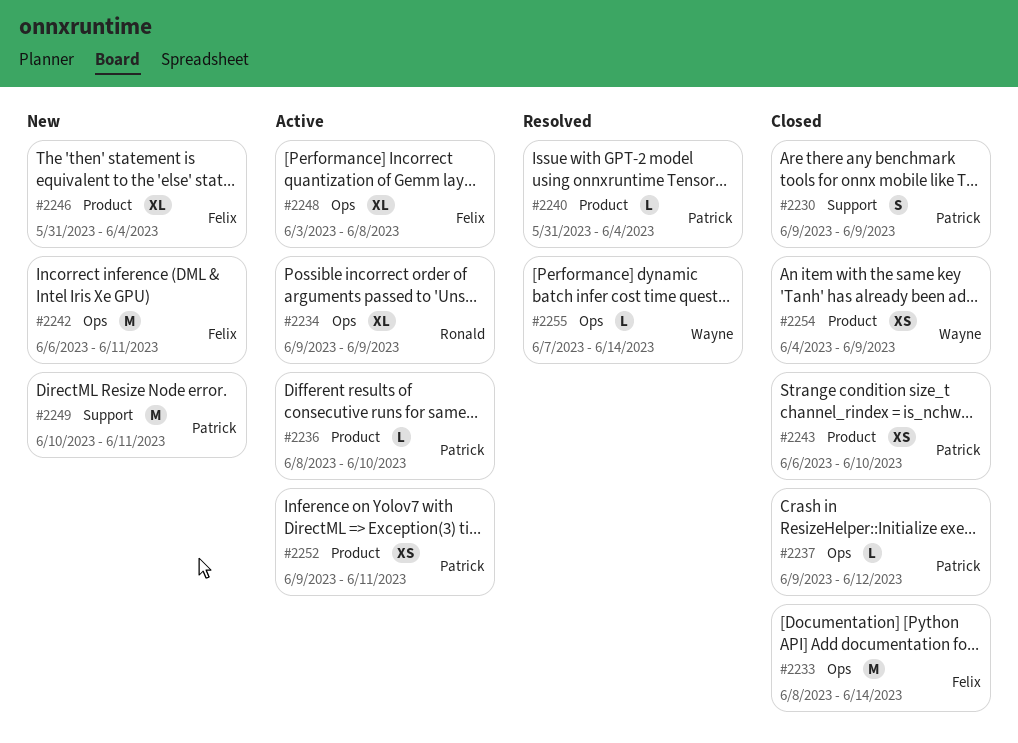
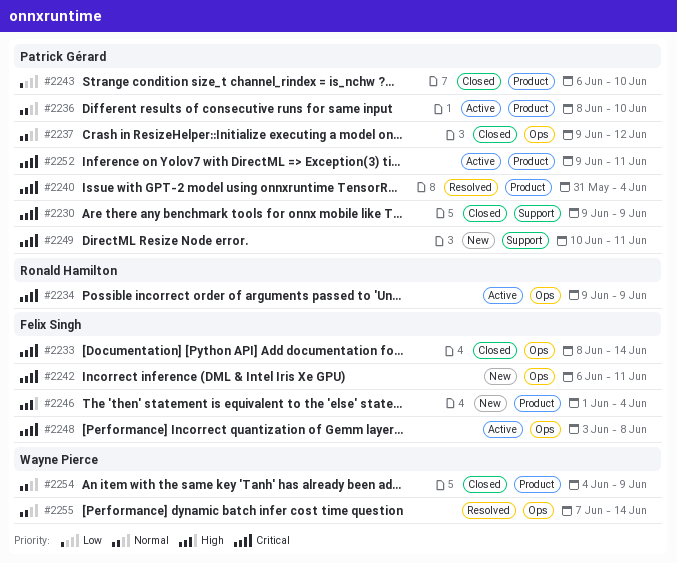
#2246, start: May 31 -> Jun 1

